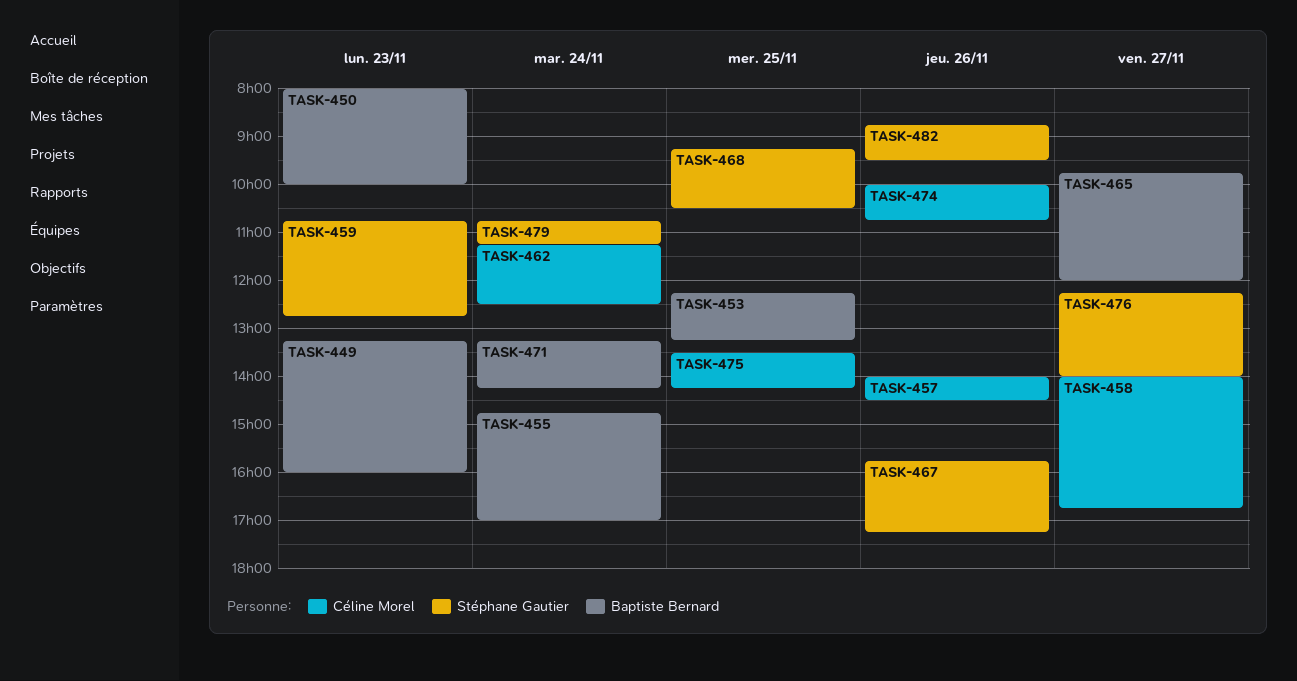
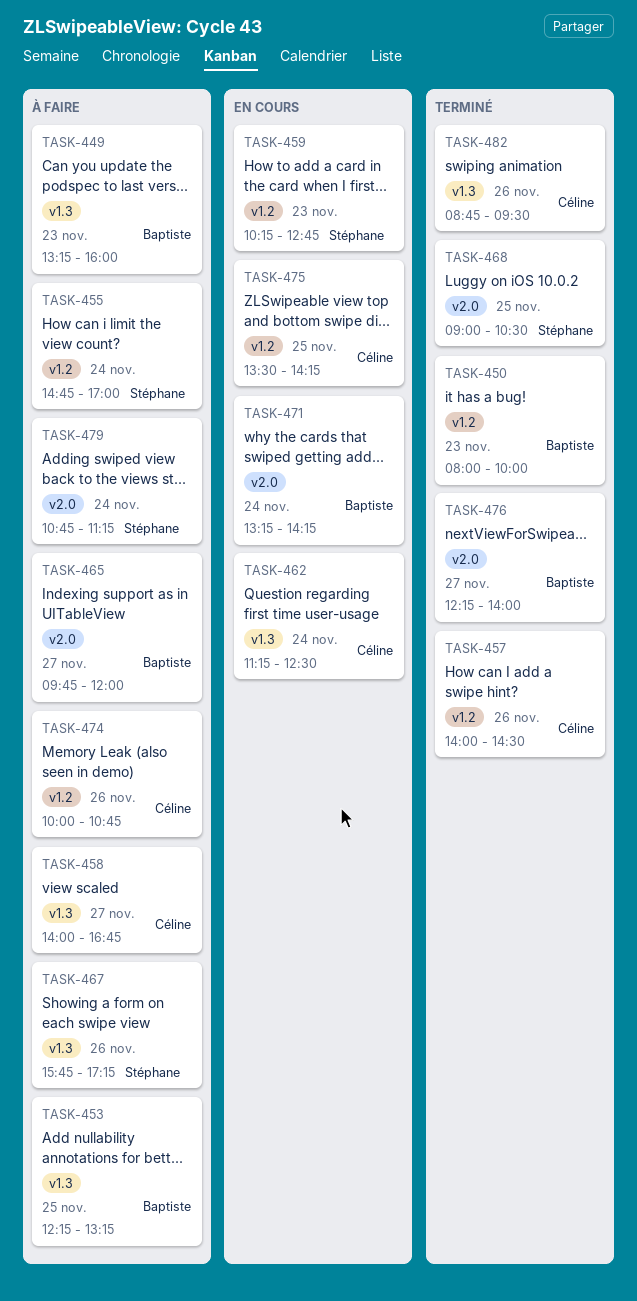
TASK-455, owner: Baptiste Bernard -> Stéphane Gautier
TASK-459, begins: 10:45 -> 10:15
TASK-468, begins: 09:15 -> 09:00
TASK-476, owner: Stéphane Gautier -> Baptiste Bernard
TASK-482, owner: Stéphane Gautier -> Céline Morel

